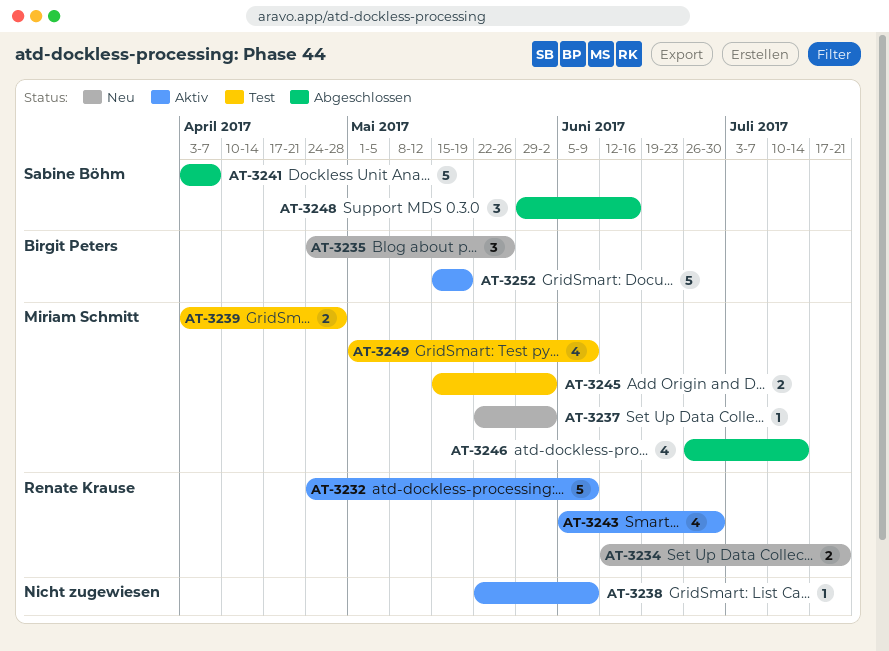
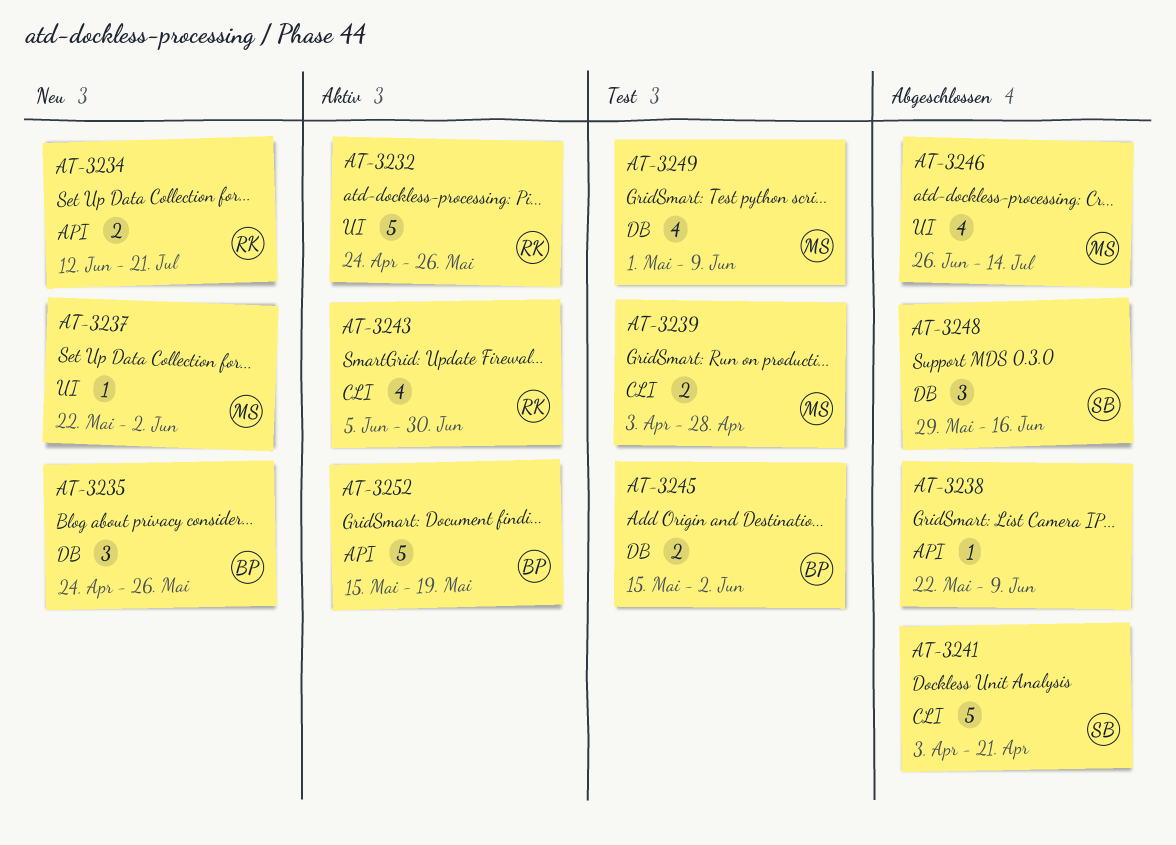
AT-3232, due: Jun 9 -> May 26
AT-3238, status: Aktiv -> Abgeschlossen
AT-3241, due: Apr 7 -> Apr 21
AT-3245, owner: Miriam Schmitt -> Birgit Peters

